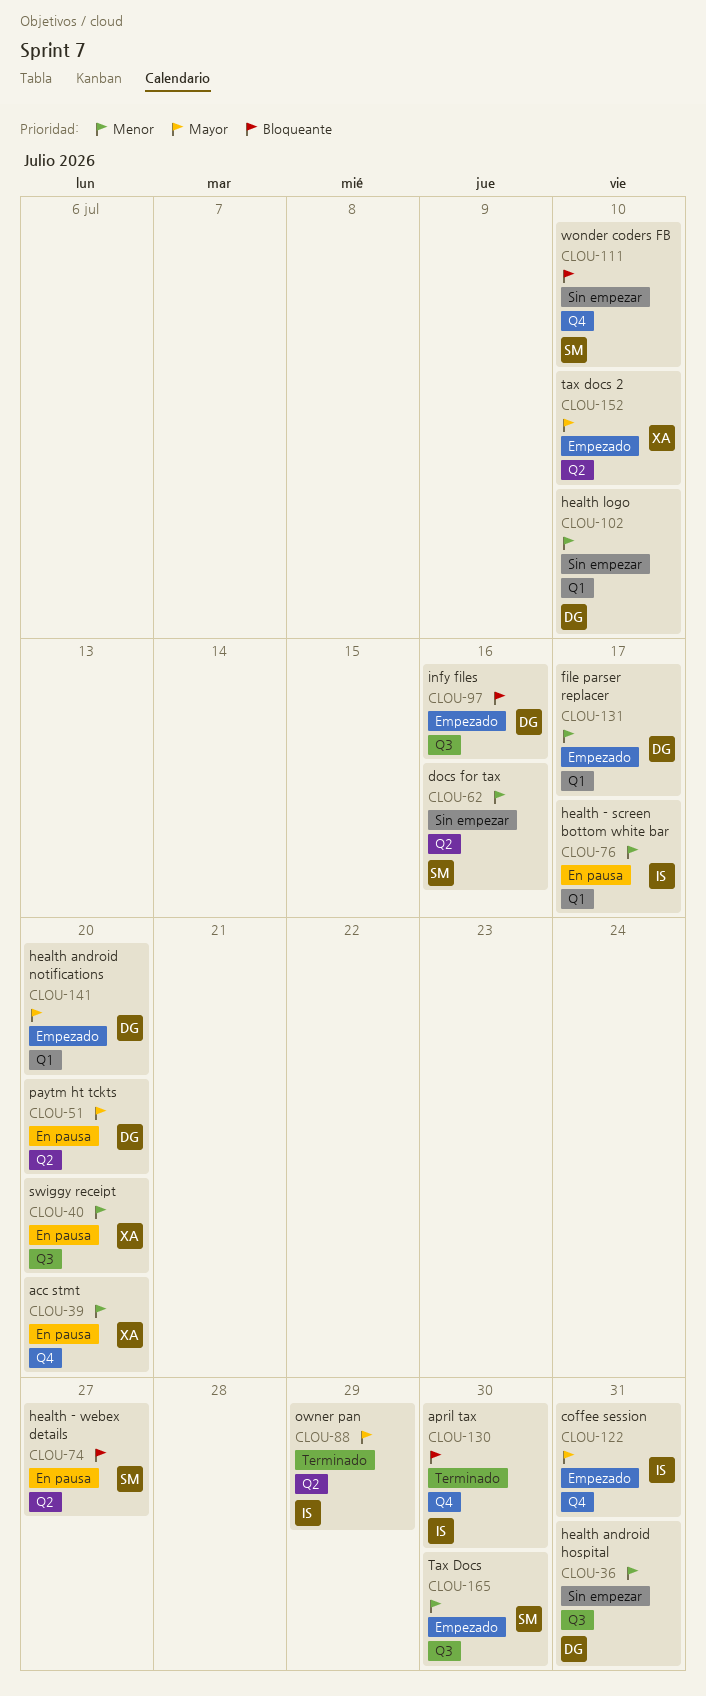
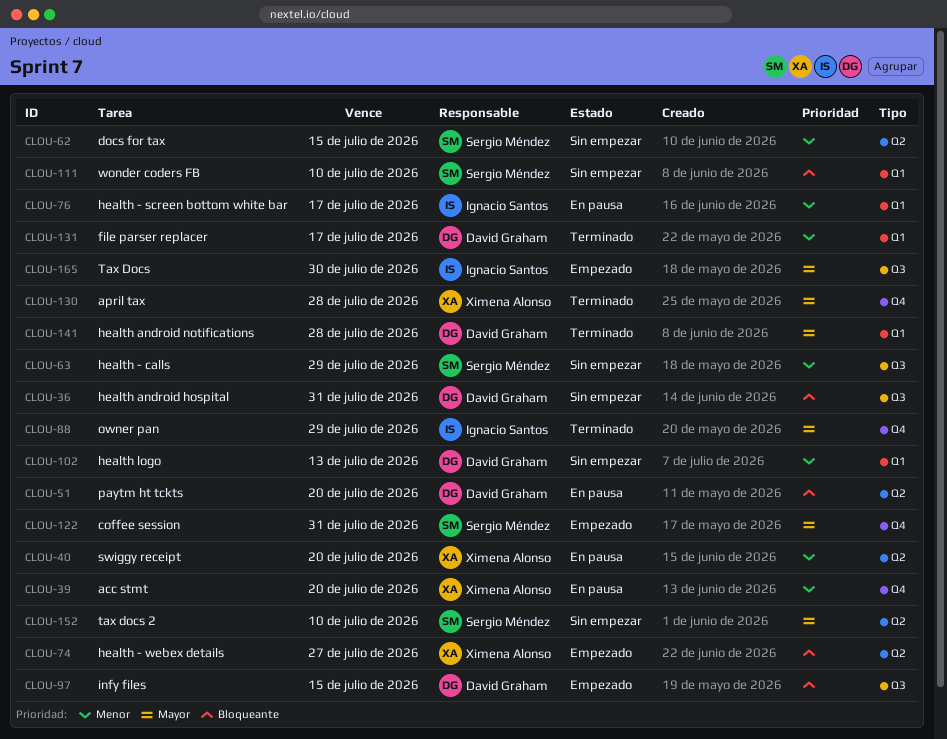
CLOU-36, priority: Menor -> Bloqueante
CLOU-40, label: Q3 -> Q2
CLOU-51, priority: Mayor -> Bloqueante
CLOU-62, due: Jul 16 -> Jul 15
CLOU-63: none -> present
CLOU-74, status: En pausa -> Empezado
CLOU-74, owner: Sergio Méndez -> Ximena Alonso
CLOU-88, label: Q2 -> Q4
CLOU-97, due: Jul 16 -> Jul 15
CLOU-102, due: Jul 10 -> Jul 13
CLOU-111, label: Q4 -> Q1
CLOU-122, owner: Ignacio Santos -> Sergio Méndez
CLOU-130, owner: Ignacio Santos -> Ximena Alonso
CLOU-130, priority: Bloqueante -> Mayor
CLOU-130, due: Jul 30 -> Jul 28
CLOU-131, status: Empezado -> Terminado
CLOU-141, status: Empezado -> Terminado
CLOU-141, due: Jul 20 -> Jul 28
CLOU-152, status: Empezado -> Sin empezar
CLOU-152, owner: Ximena Alonso -> Sergio Méndez
CLOU-165, owner: Sergio Méndez -> Ignacio Santos
CLOU-165, priority: Menor -> Mayor

